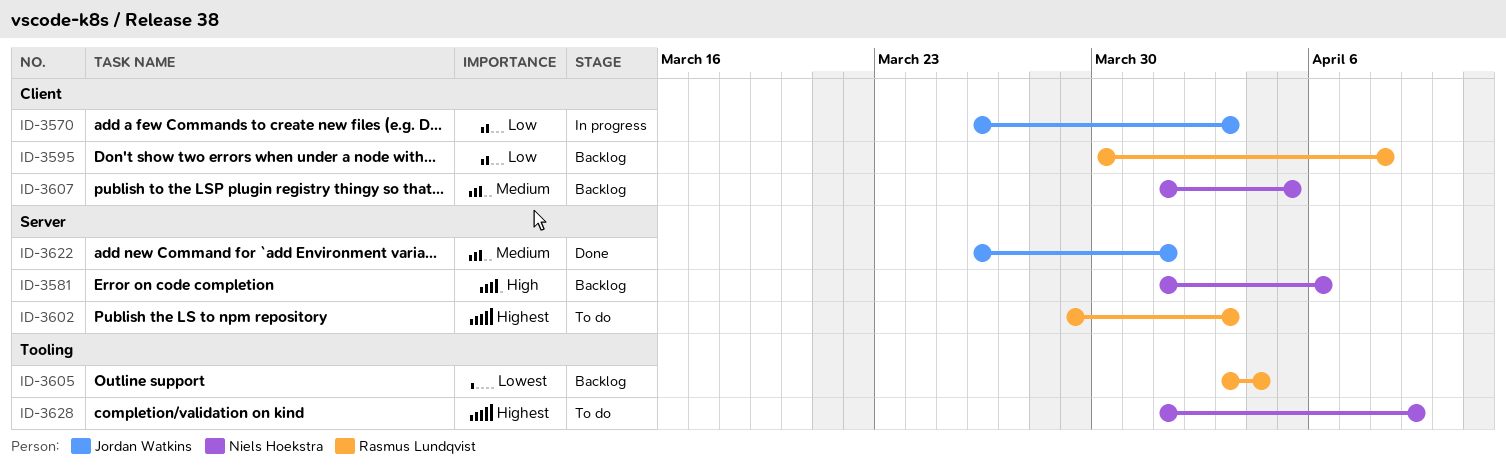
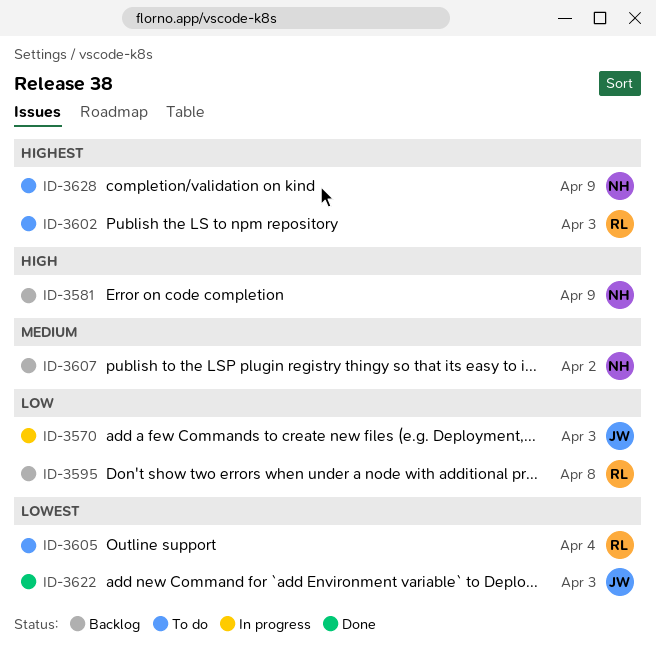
ID-3581, due: Apr 6 -> Apr 9
ID-3605, status: Backlog -> To do
ID-3607, due: Apr 5 -> Apr 2
ID-3622, priority: Medium -> Lowest
ID-3622, due: Apr 1 -> Apr 3

